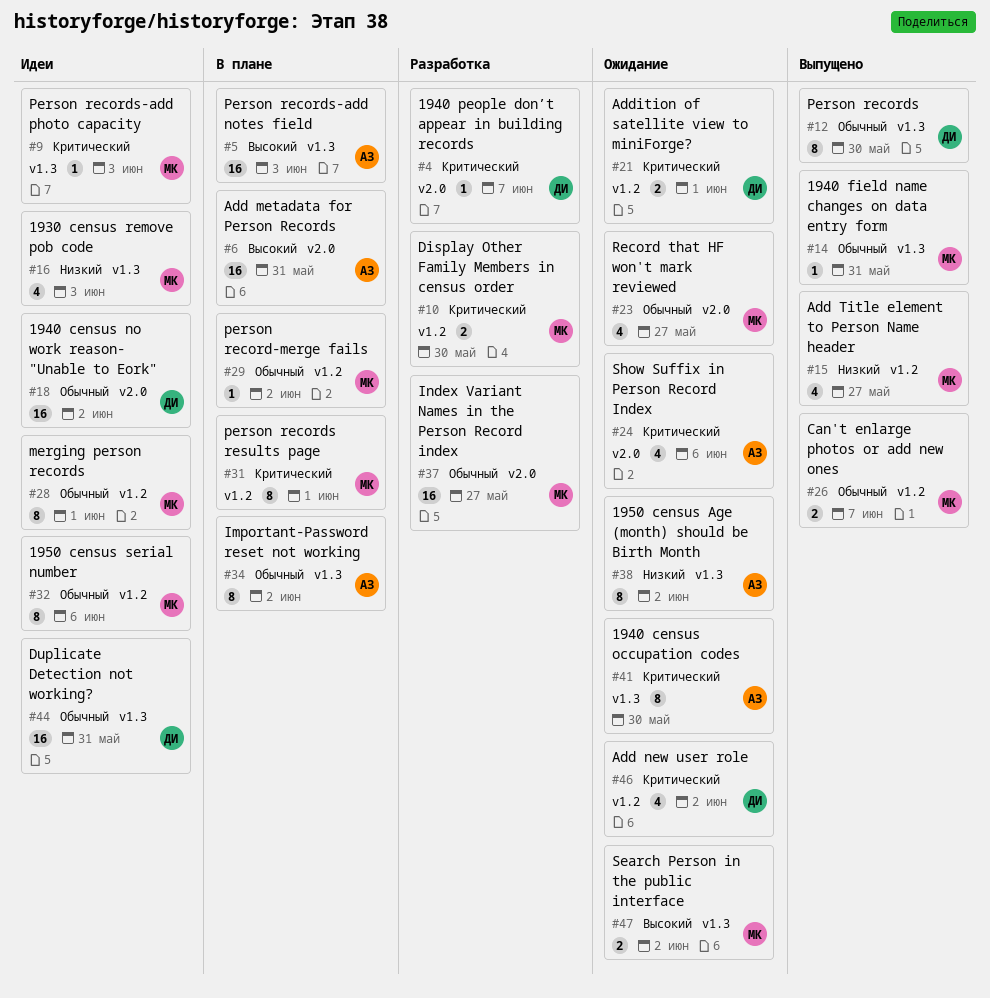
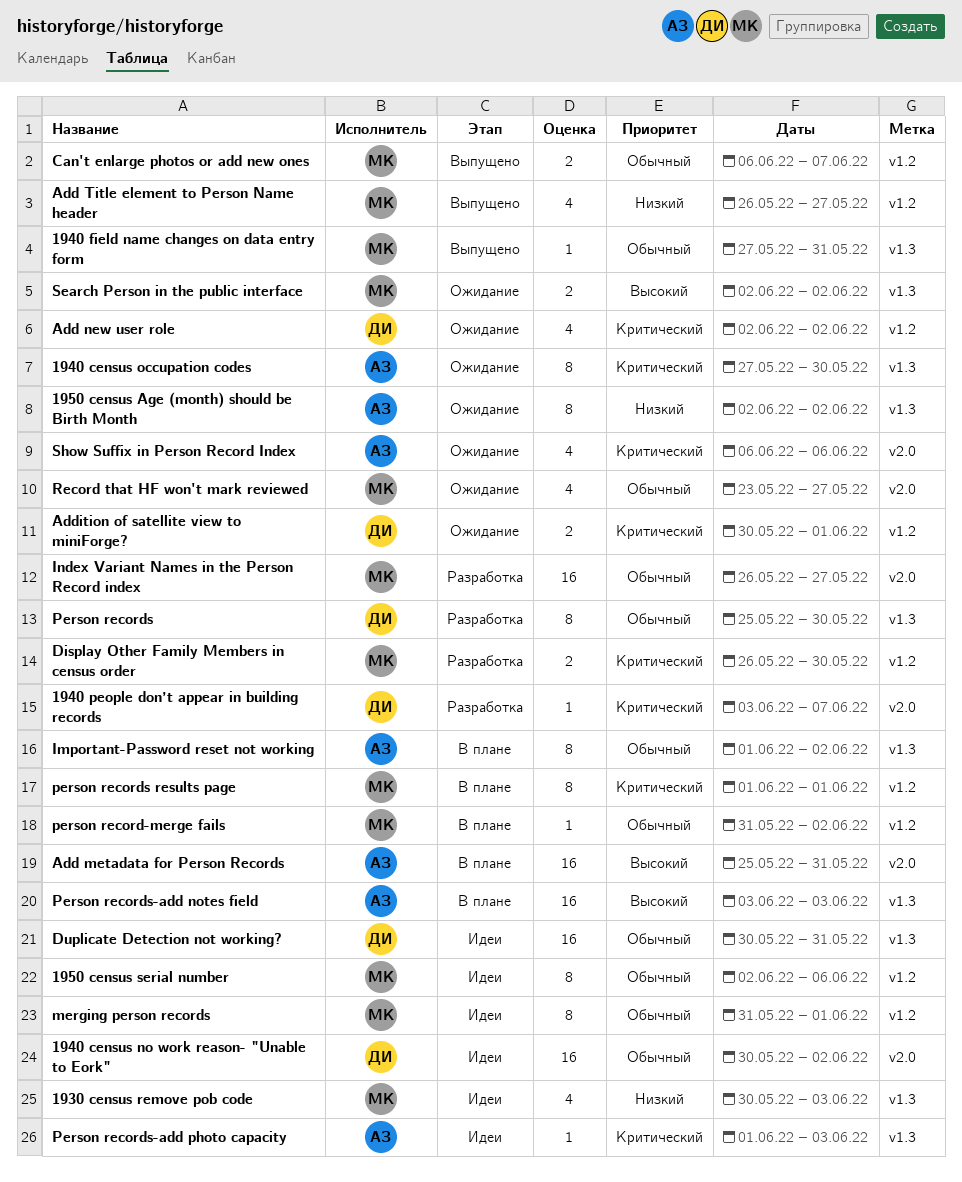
Person records, status: Выпущено -> Разработка
Person records-add photo capacity, owner: МК -> АЗ

